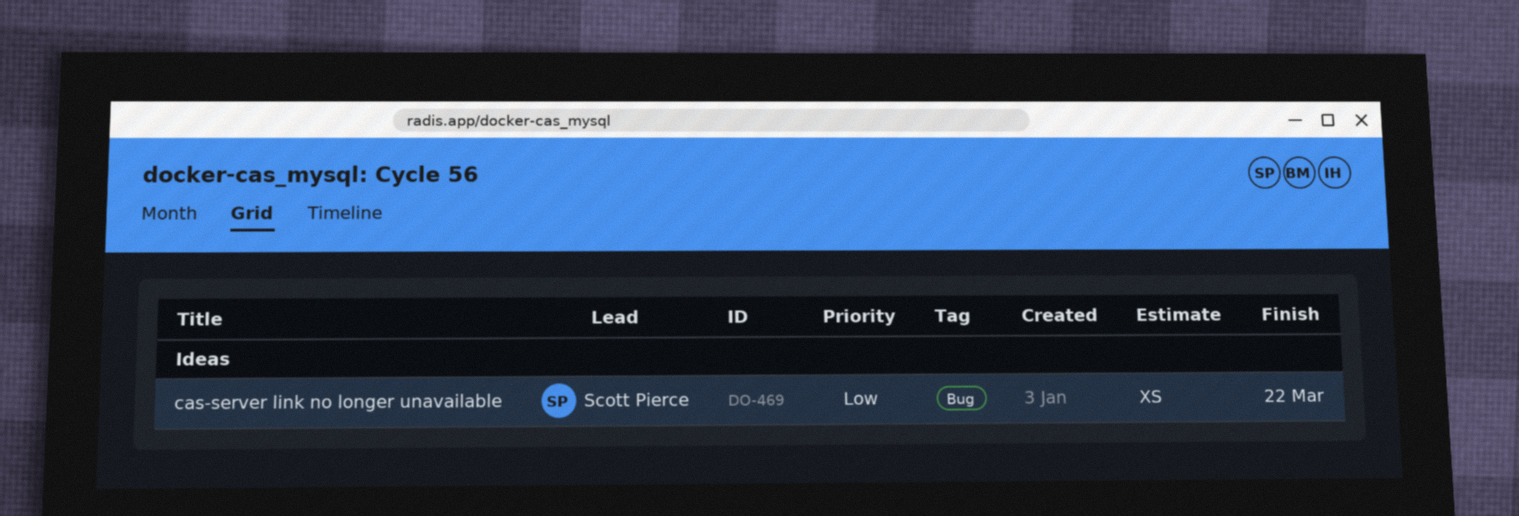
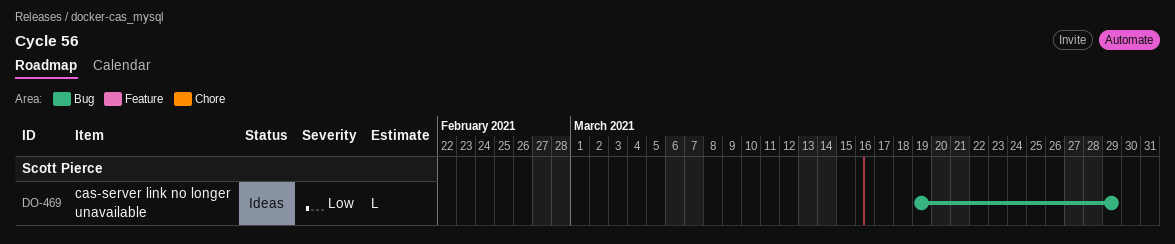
DO-469, estimate: XS -> L
DO-469, due: Mar 22 -> Mar 29

